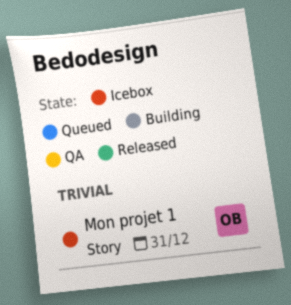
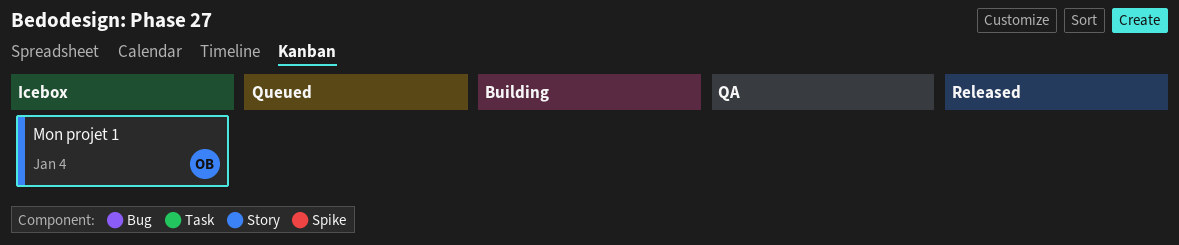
Mon projet 1, due: Dec 31 -> Jan 4

